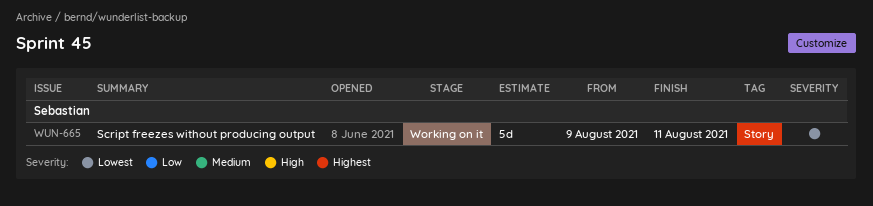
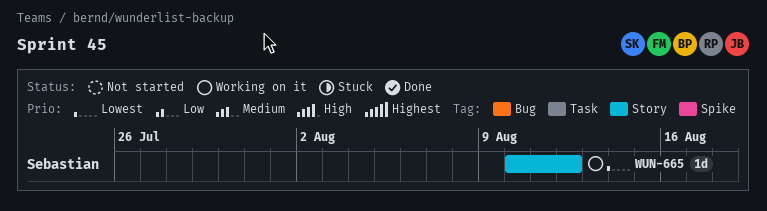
WUN-665, estimate: 5d -> 1d
WUN-665, start: Aug 9 -> Aug 10
WUN-665, due: Aug 11 -> Aug 12

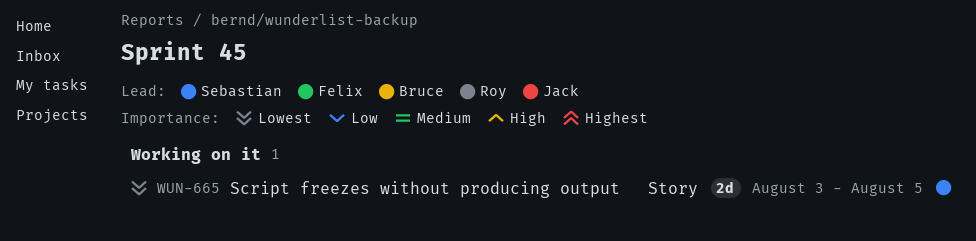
WUN-665, estimate: 1d -> 2d
WUN-665, start: Aug 10 -> Aug 3
WUN-665, due: Aug 12 -> Aug 5

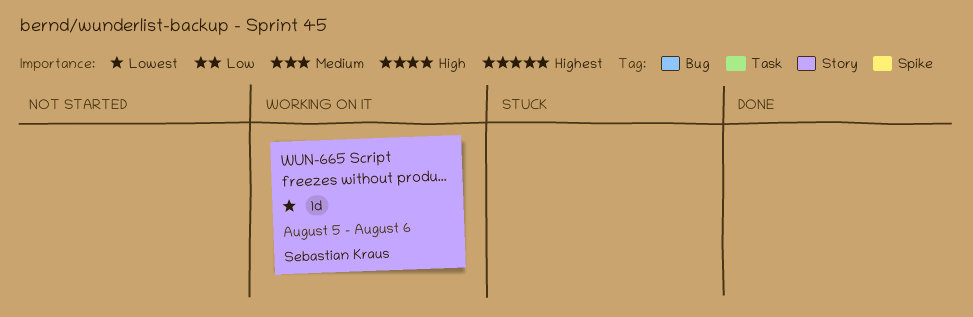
WUN-665, estimate: 2d -> 1d
WUN-665, start: Aug 3 -> Aug 5
WUN-665, due: Aug 5 -> Aug 6

